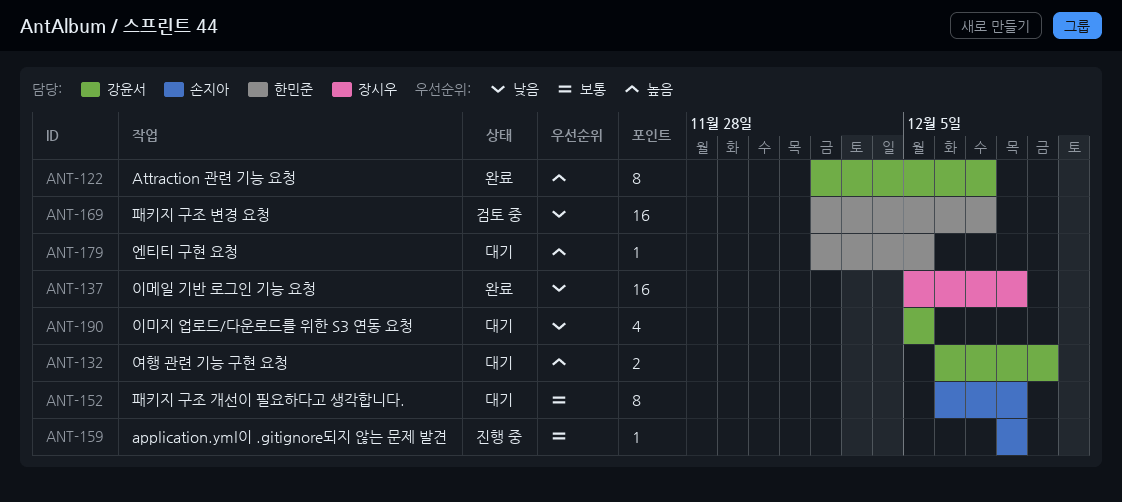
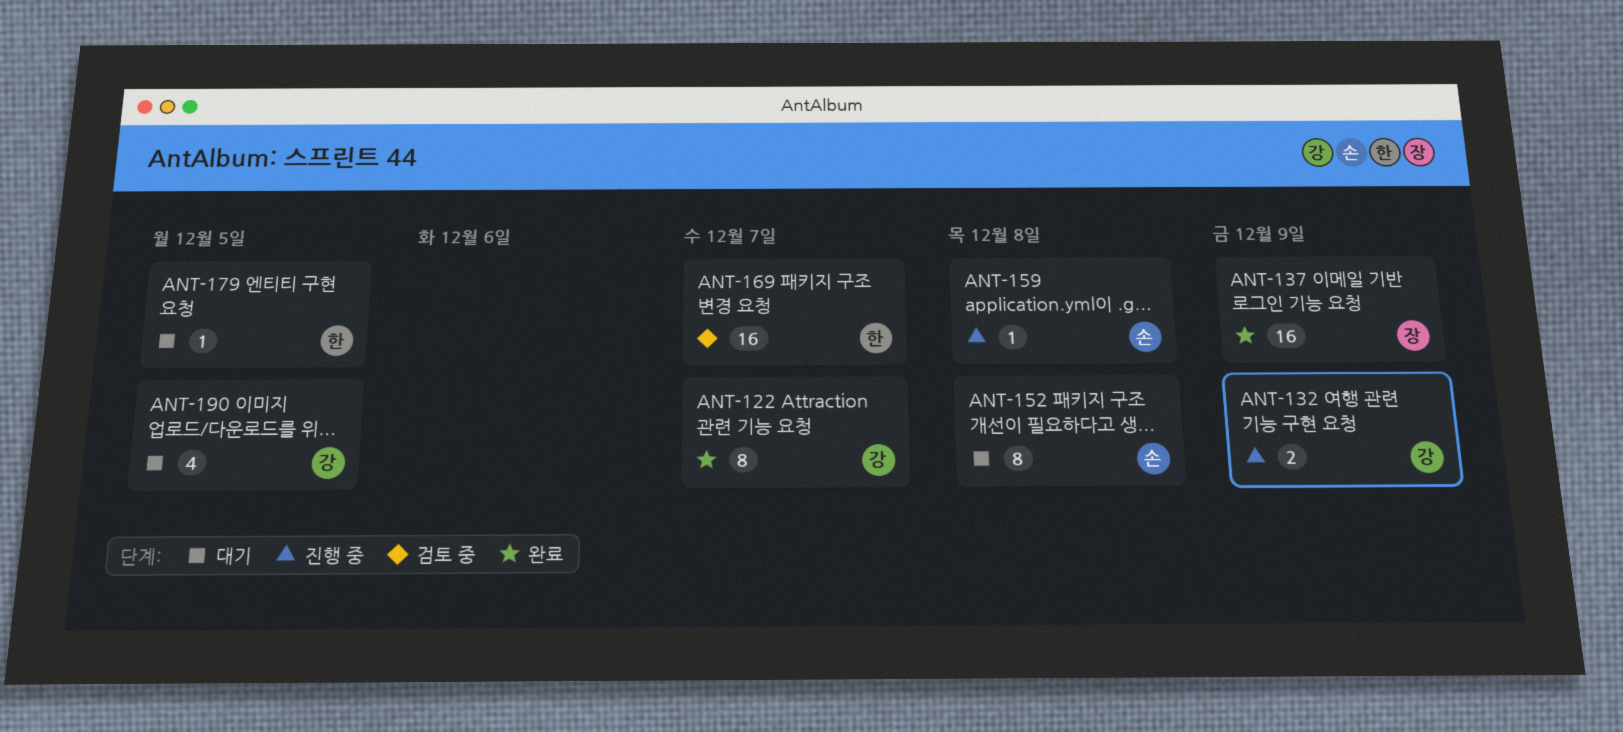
ANT-132, status: 대기 -> 진행 중
ANT-137, due: Dec 8 -> Dec 9

